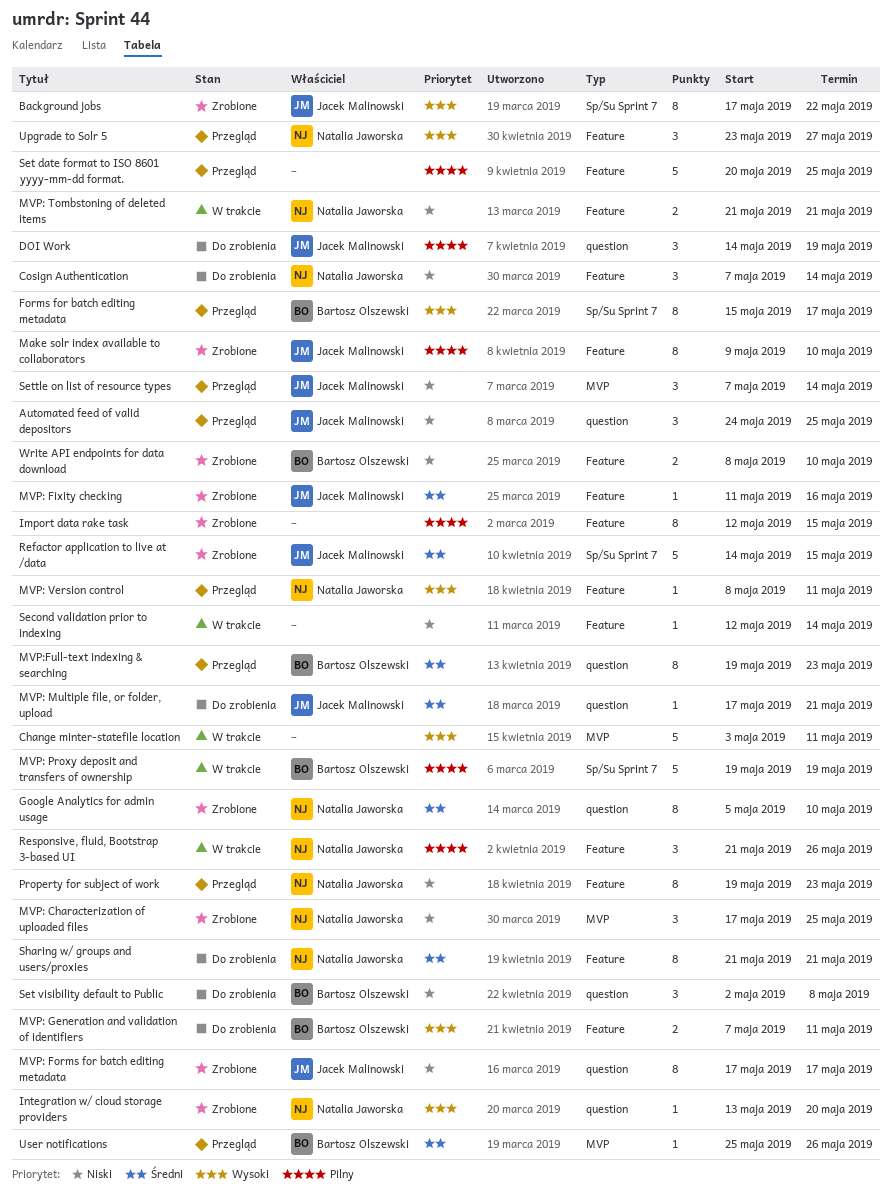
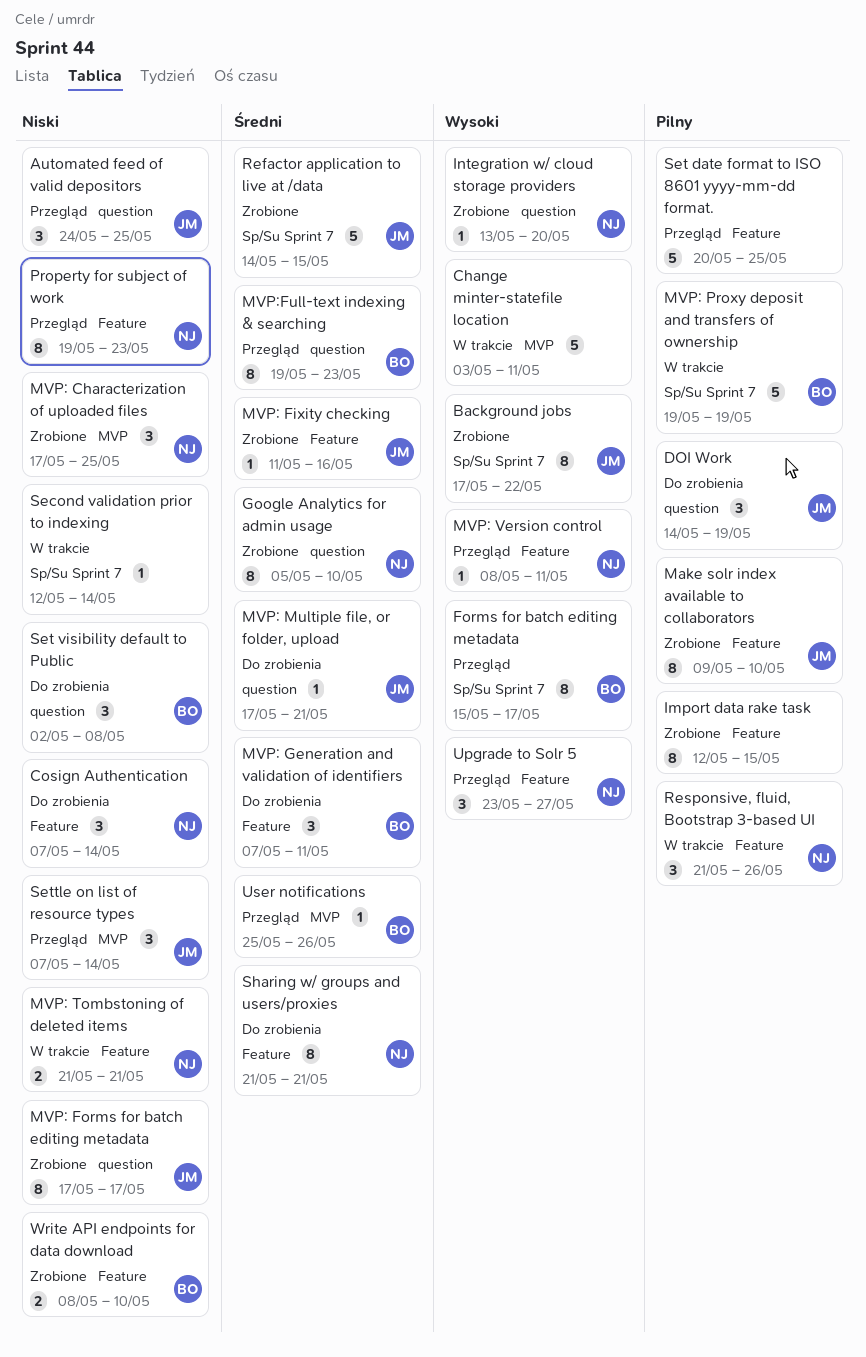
MVP: Generation and validation of identifiers, priority: Wysoki -> Średni
MVP: Generation and validation of identifiers, estimate: 2 -> 3
Second validation prior to indexing, label: Feature -> Sp/Su Sprint 7

